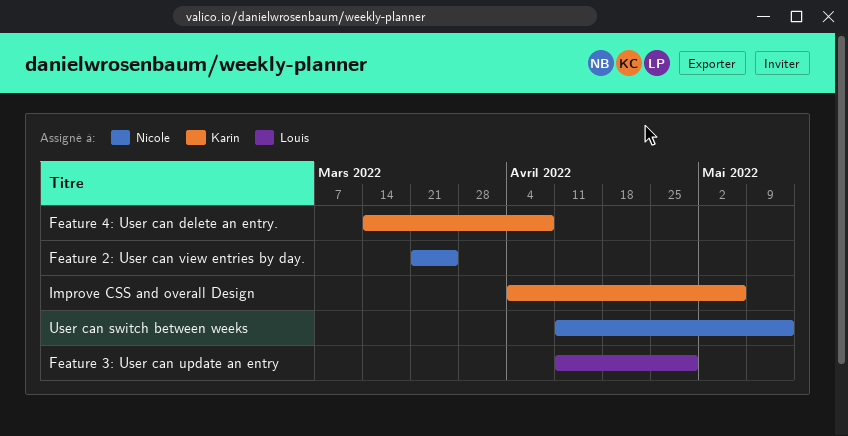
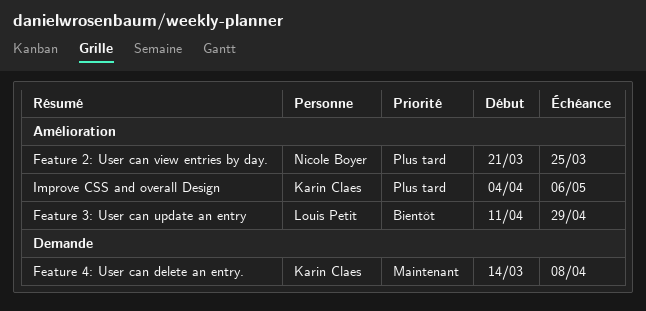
User can switch between weeks: present -> none

